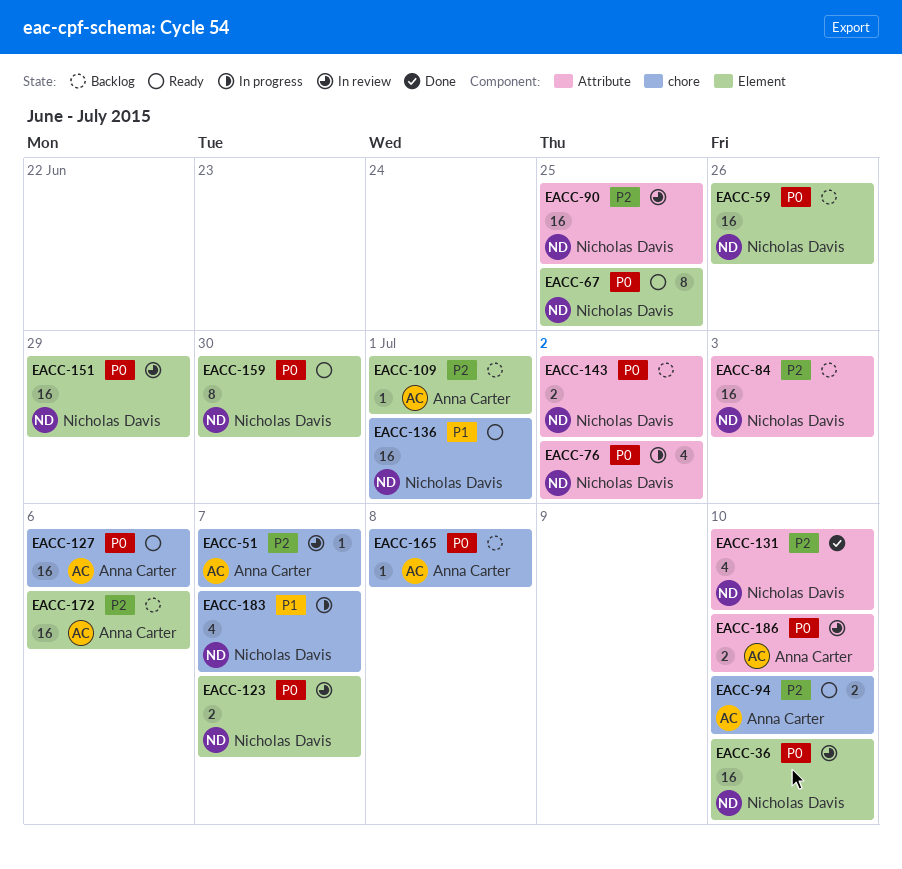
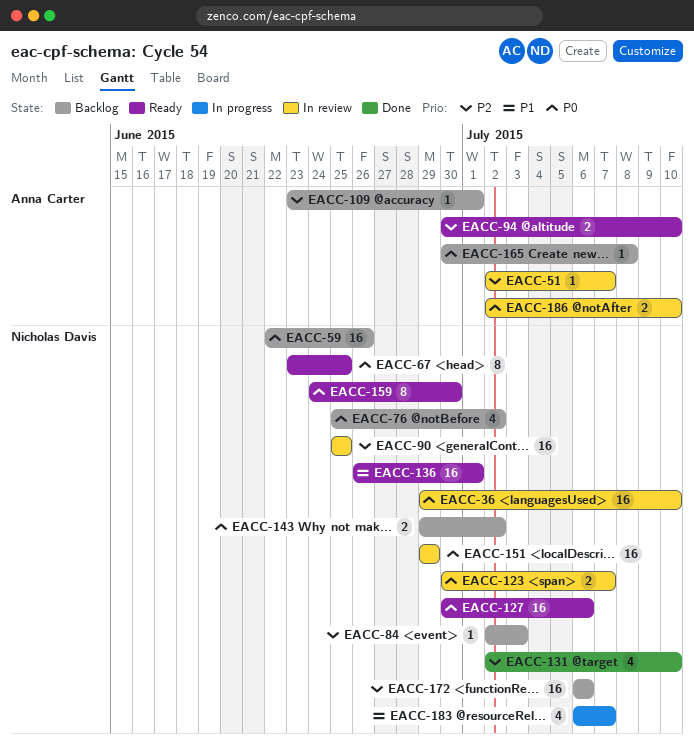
EACC-76, status: In progress -> Backlog
EACC-84, estimate: 16 -> 1
EACC-127, owner: Anna Carter -> Nicholas Davis
EACC-172, owner: Anna Carter -> Nicholas Davis

